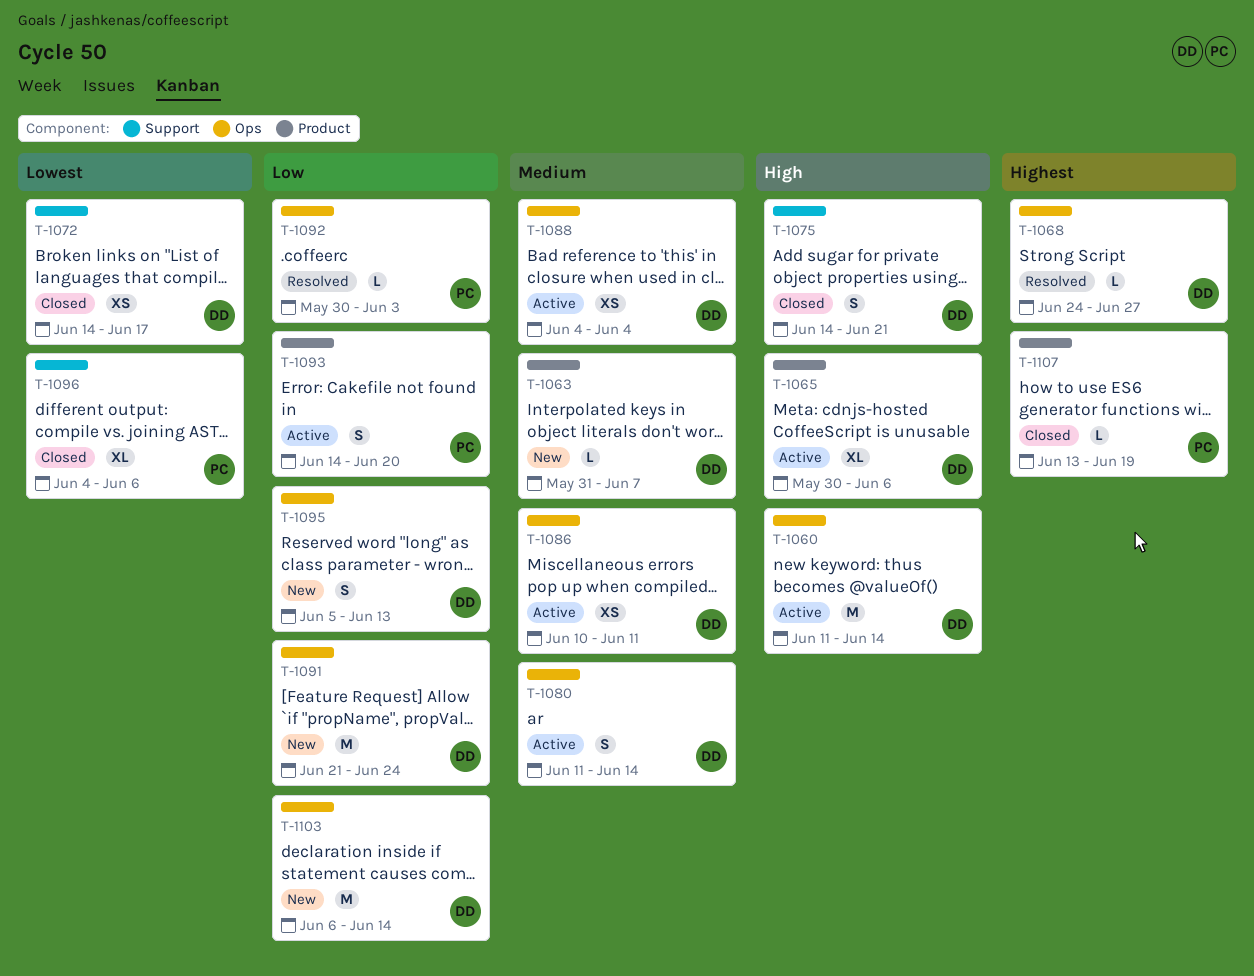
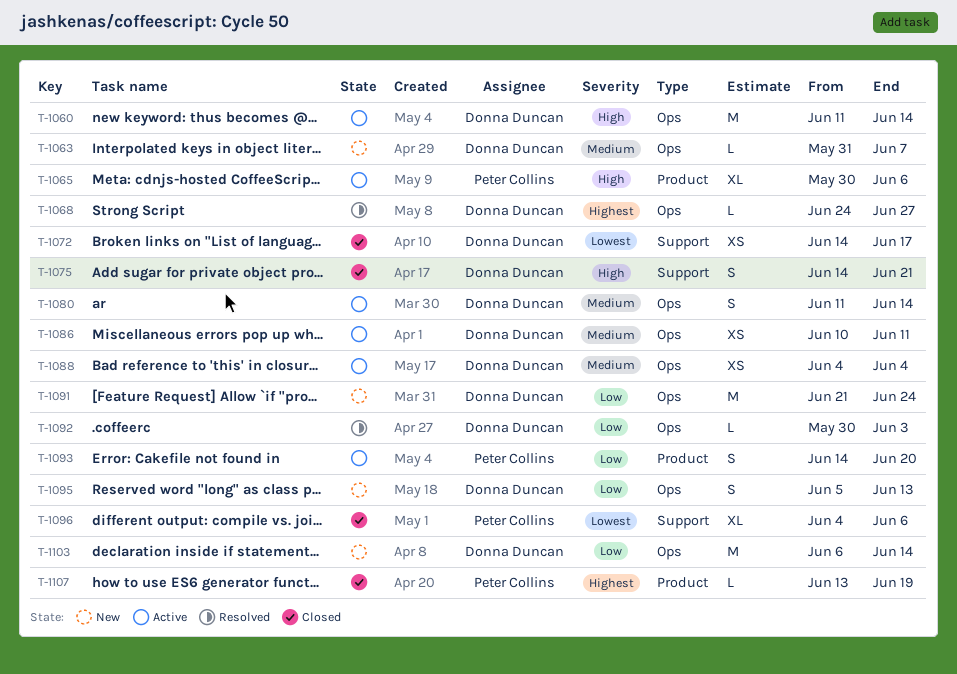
T-1063, label: Product -> Ops
T-1065, owner: Donna Duncan -> Peter Collins
T-1092, owner: Peter Collins -> Donna Duncan

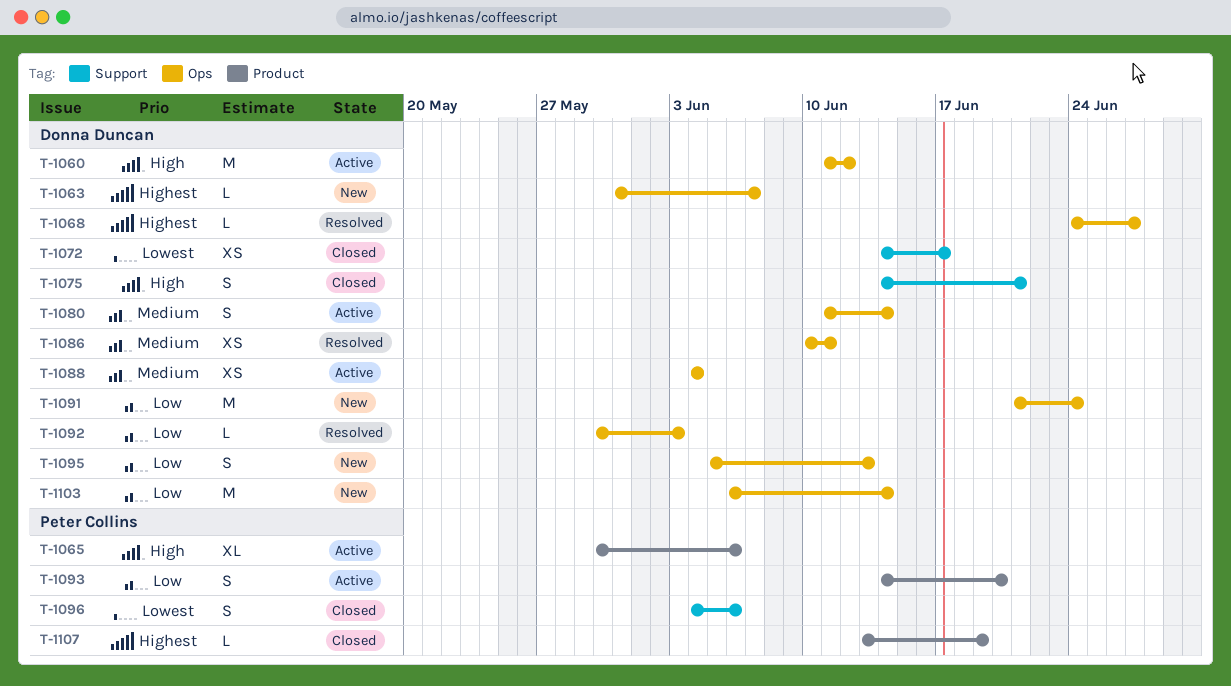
T-1060, due: Jun 14 -> Jun 12
T-1063, priority: Medium -> Highest
T-1086, status: Active -> Resolved
T-1096, estimate: XL -> S

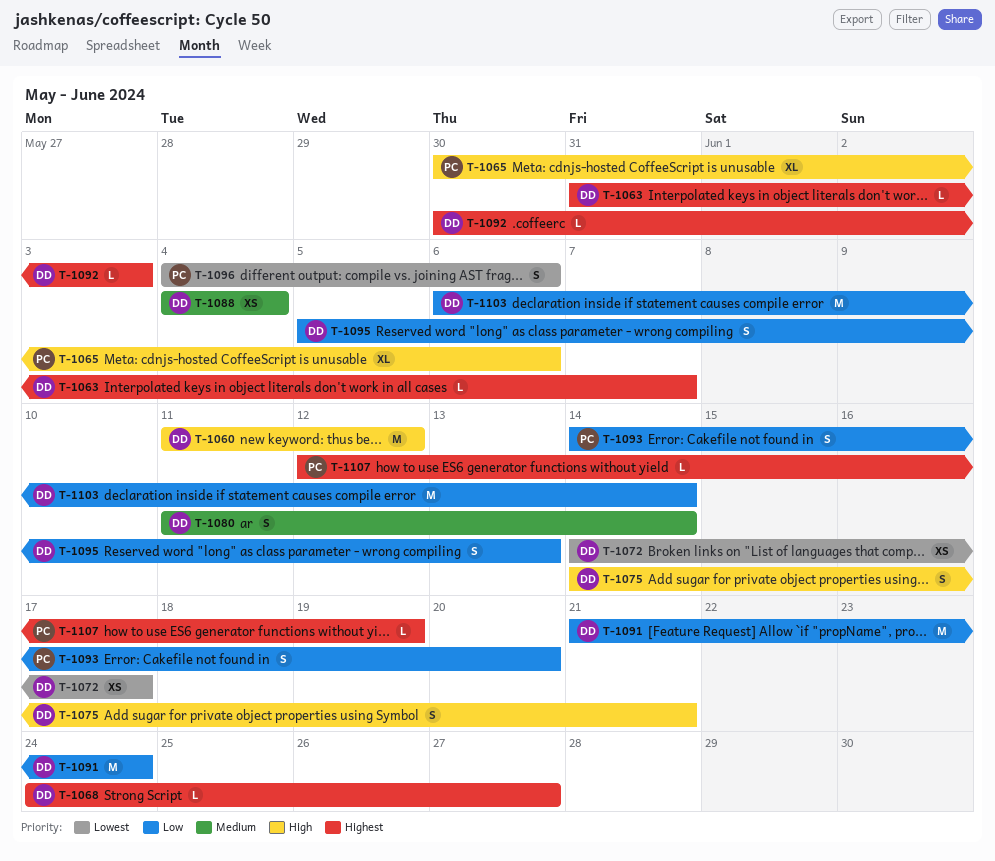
T-1086: present -> none
T-1092, priority: Low -> Highest
T-1107, start: Jun 13 -> Jun 12

